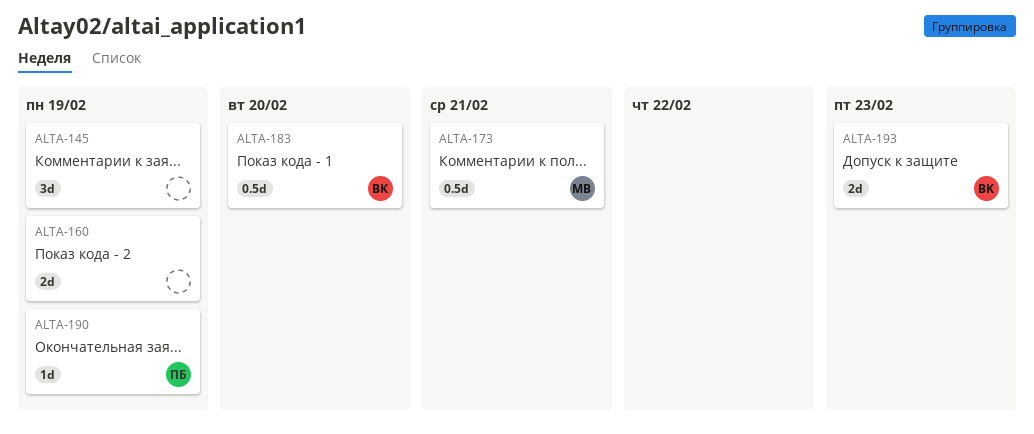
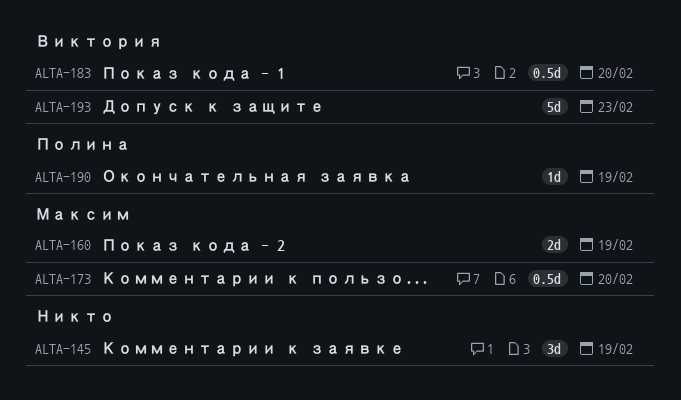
ALTA-160, owner: none -> Максим
ALTA-173, due: Feb 21 -> Feb 20
ALTA-193, estimate: 2d -> 5d

